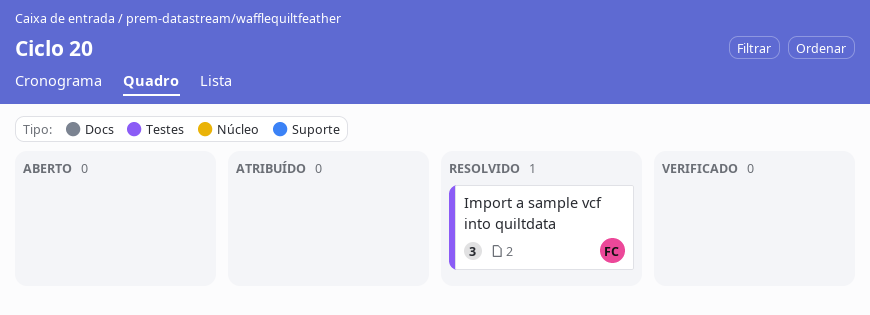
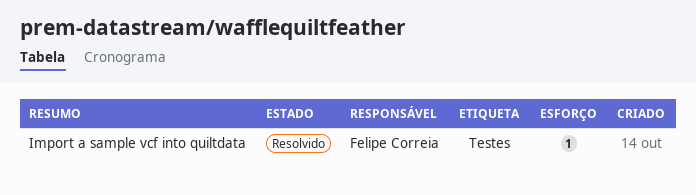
Import a sample vcf into quiltdata, estimate: 3 -> 1

